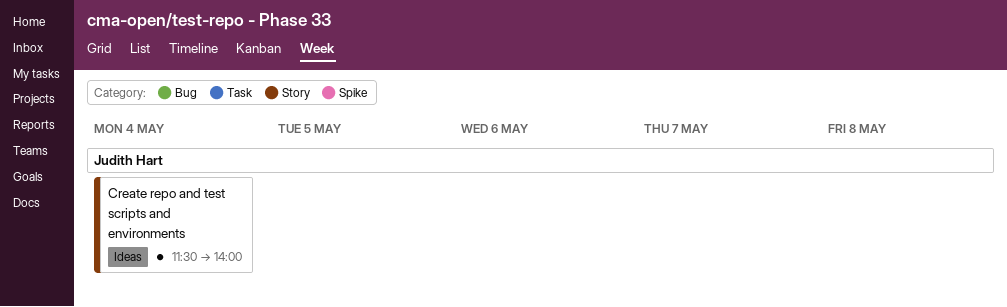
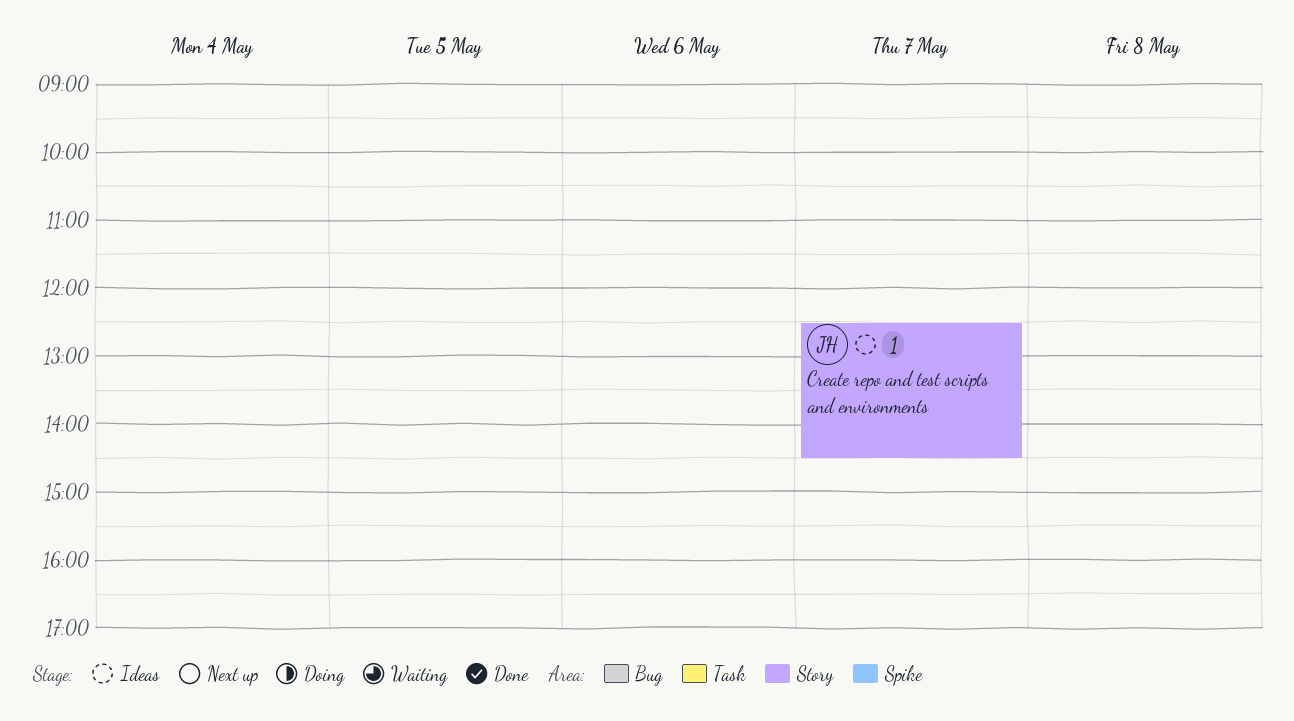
Create repo and test scripts and environments, day: May 4 -> May 7
Create repo and test scripts and environments, begins: 11:30 -> 12:30
Create repo and test scripts and environments, ends: 14:00 -> 14:30

